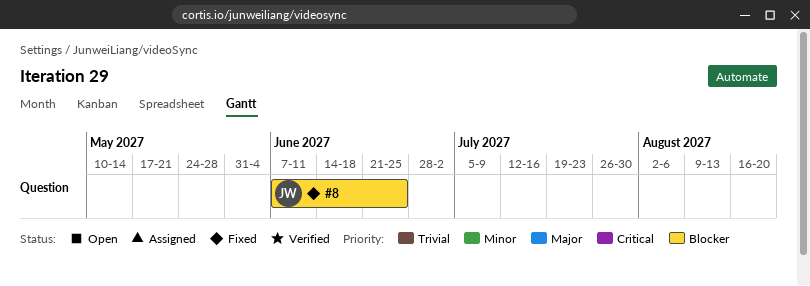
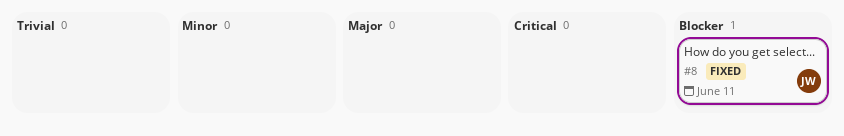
#8, due: Jun 25 -> Jun 11

